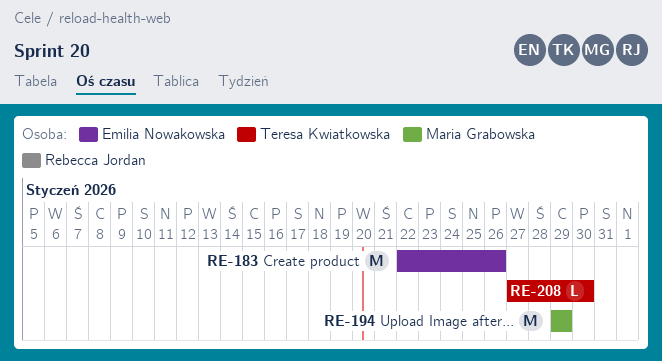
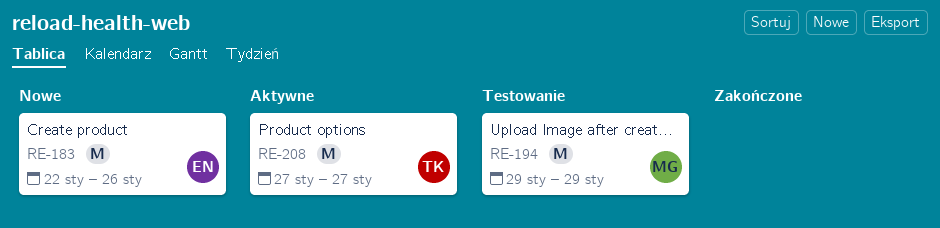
RE-208, estimate: L -> M
RE-208, due: Jan 30 -> Jan 27

